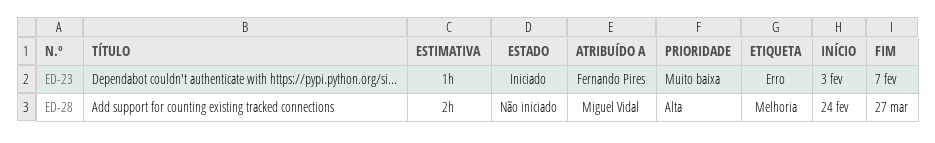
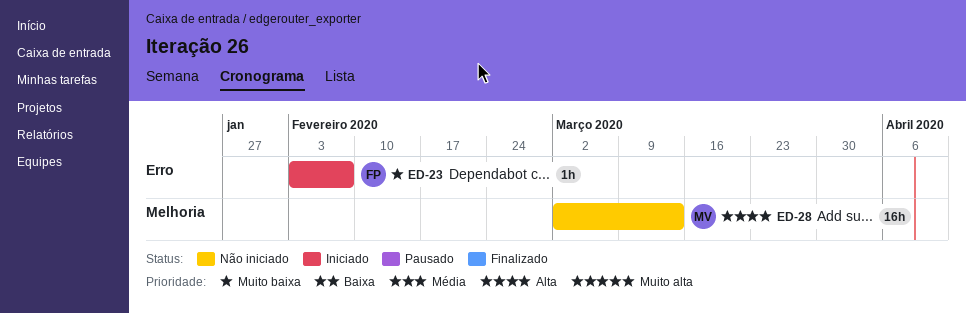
ED-28, estimate: 2h -> 16h
ED-28, start: Feb 24 -> Mar 2
ED-28, due: Mar 27 -> Mar 13

